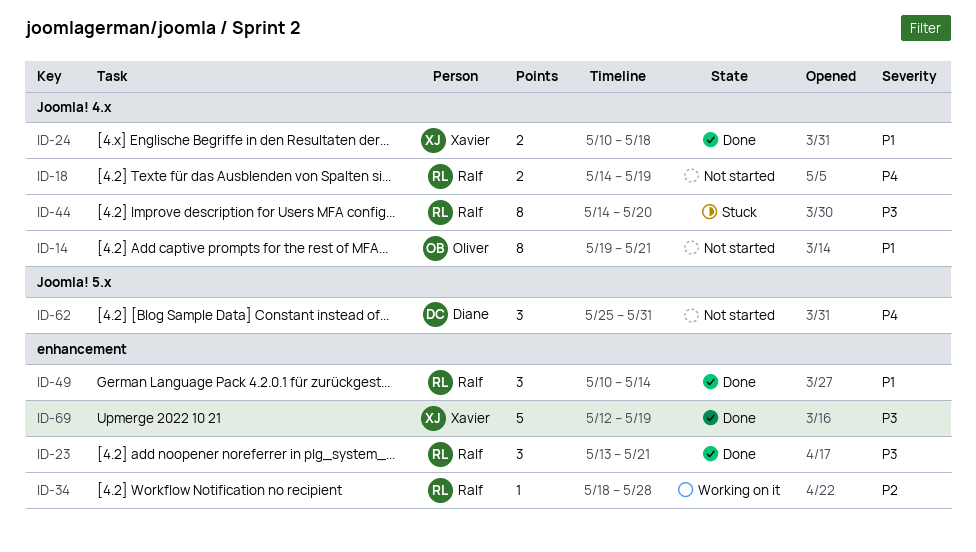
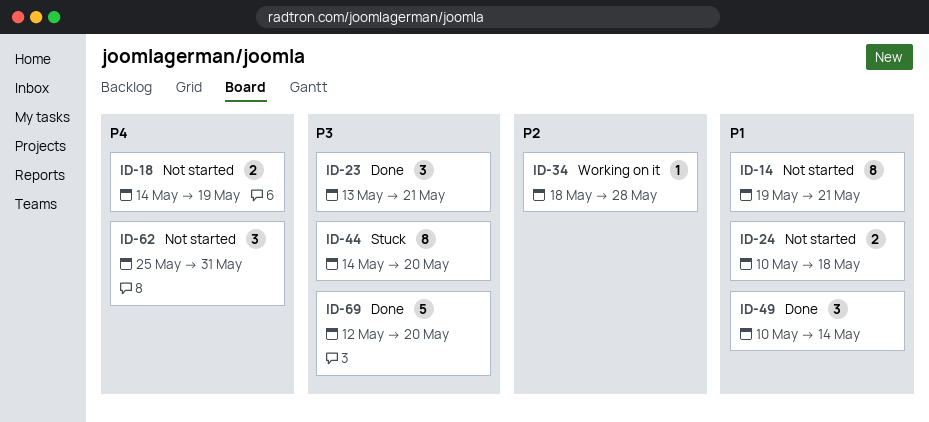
ID-24, status: Done -> Not started
ID-69, due: May 19 -> May 20

